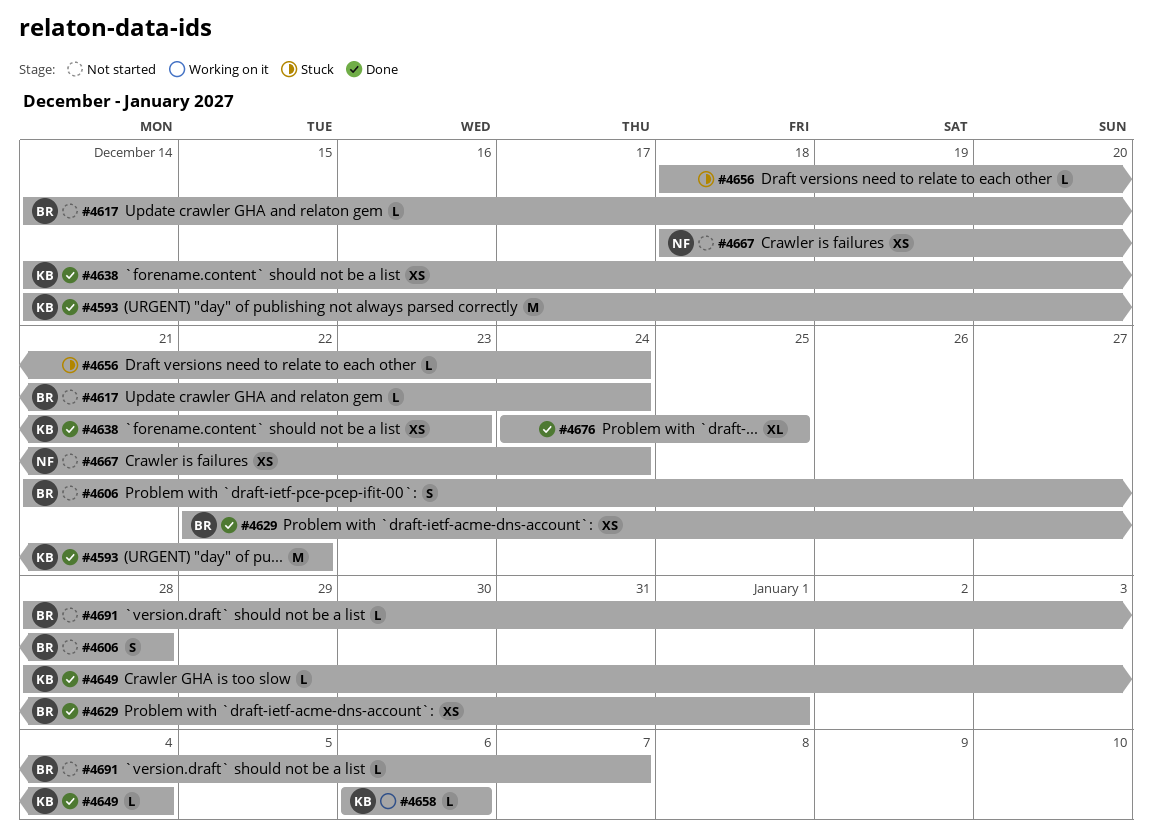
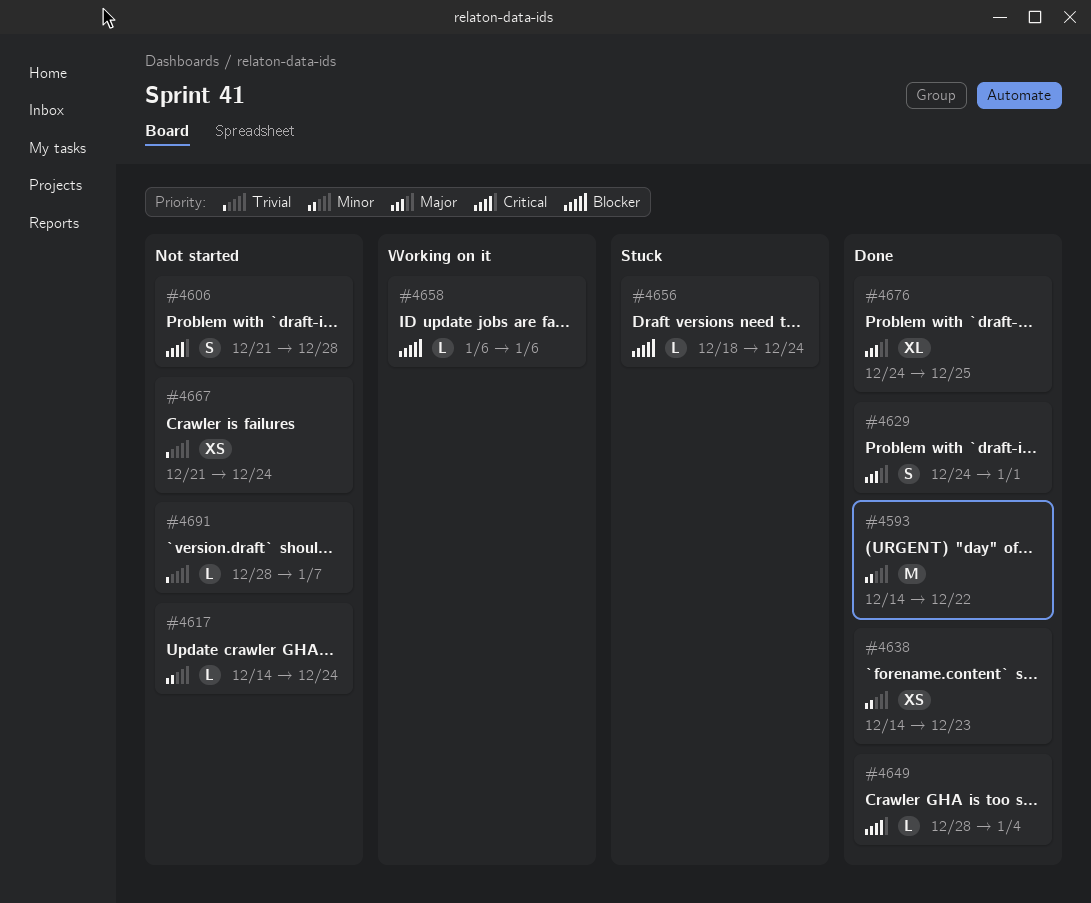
#4629, estimate: XS -> S
#4629, start: Dec 22 -> Dec 24
#4667, start: Dec 18 -> Dec 21

